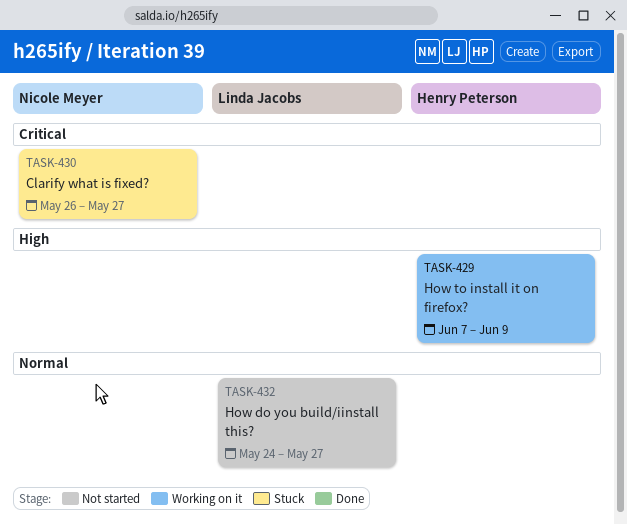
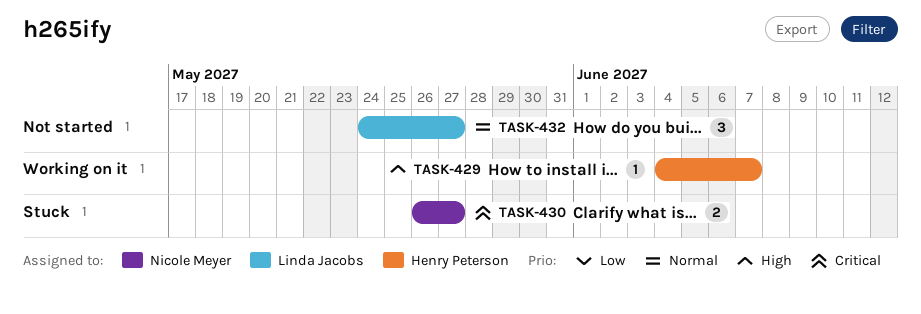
TASK-429, start: Jun 7 -> Jun 4
TASK-429, due: Jun 9 -> Jun 7

